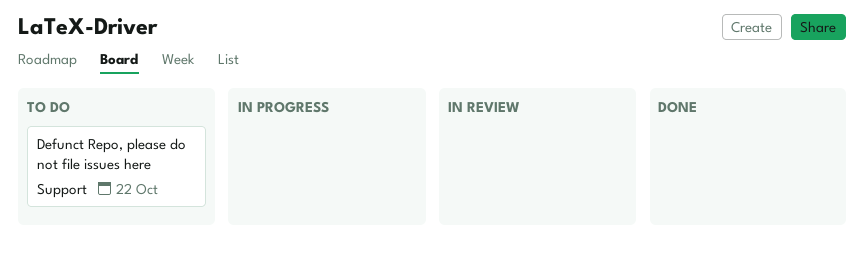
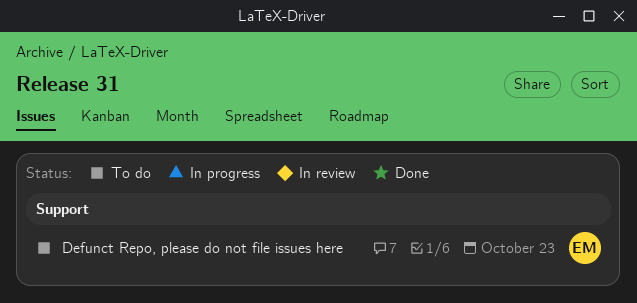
Defunct Repo, please do not file issues here, due: Oct 22 -> Oct 23

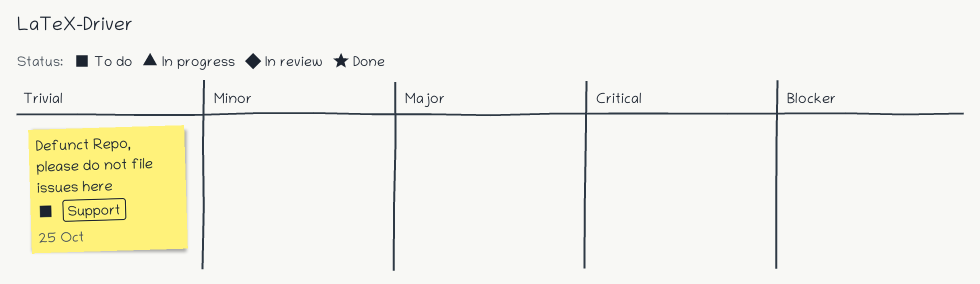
Defunct Repo, please do not file issues here, due: Oct 23 -> Oct 25

